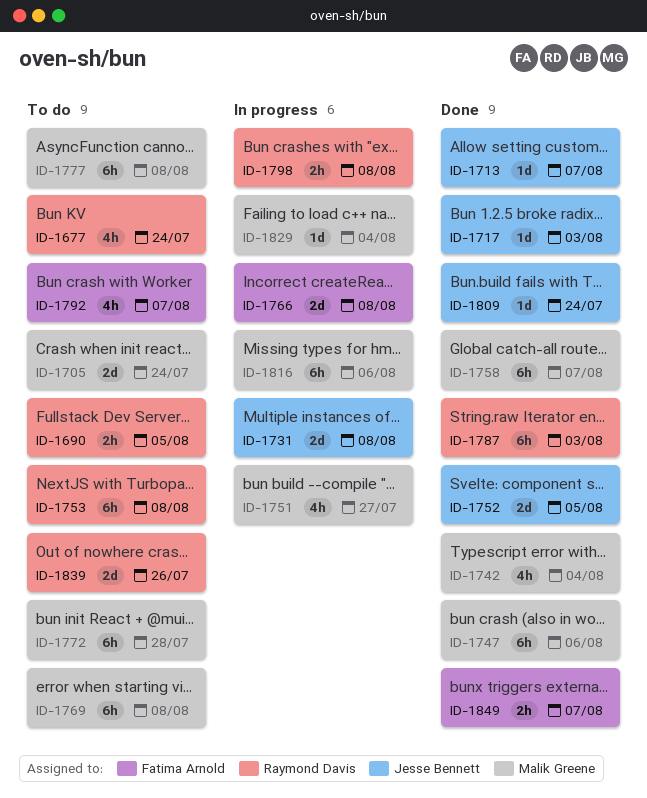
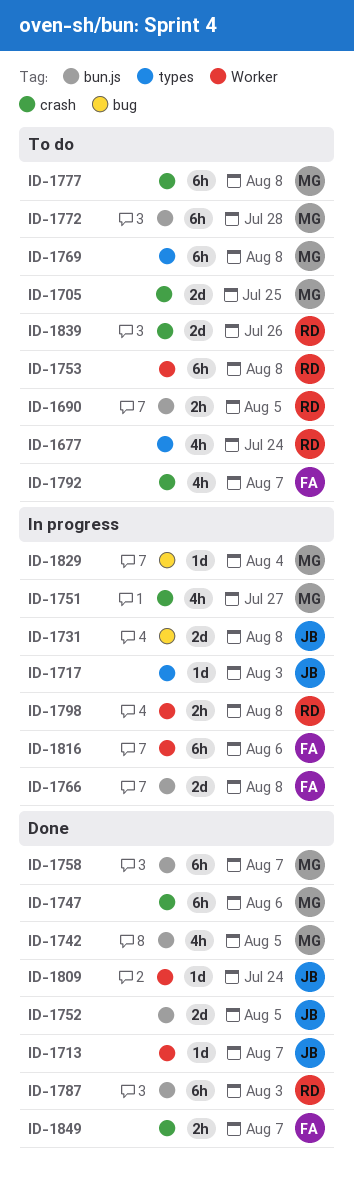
ID-1705, due: Jul 24 -> Jul 25
ID-1717, status: Done -> In progress
ID-1742, due: Aug 4 -> Aug 5
ID-1816, owner: Malik Greene -> Fatima Arnold

